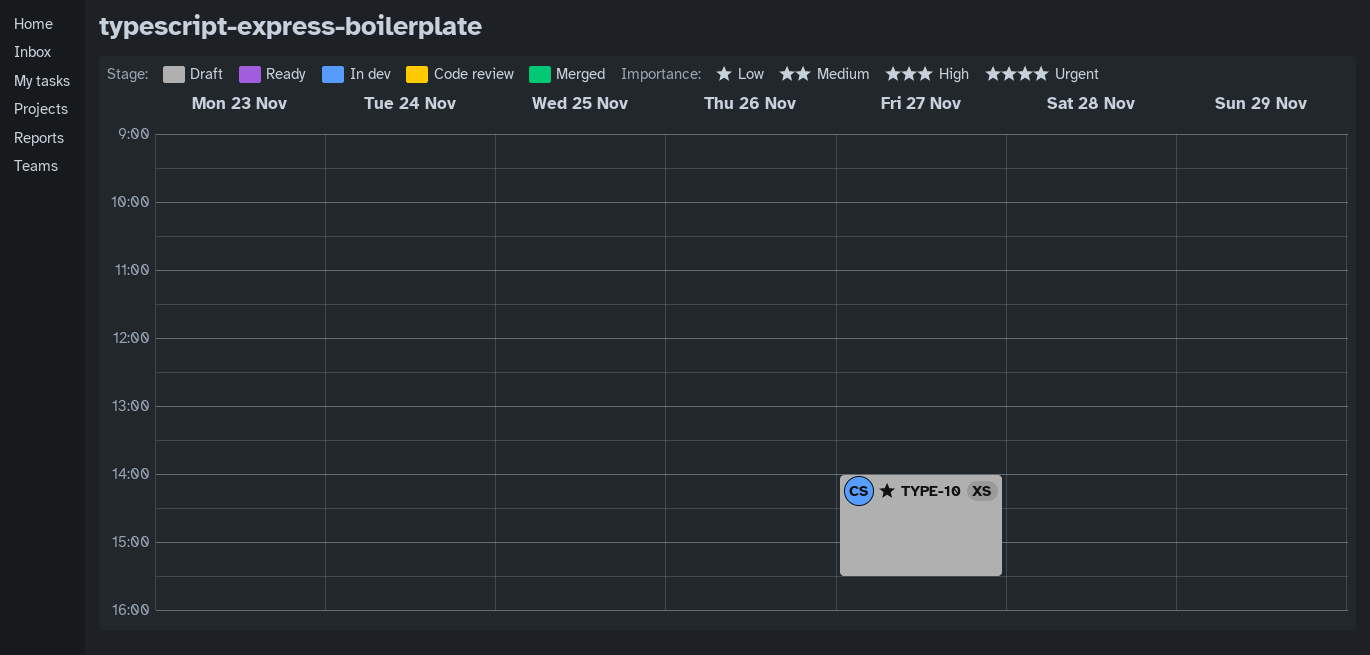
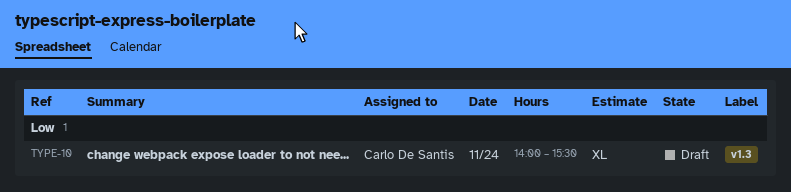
TYPE-10, estimate: XS -> XL
TYPE-10, day: Nov 27 -> Nov 24

